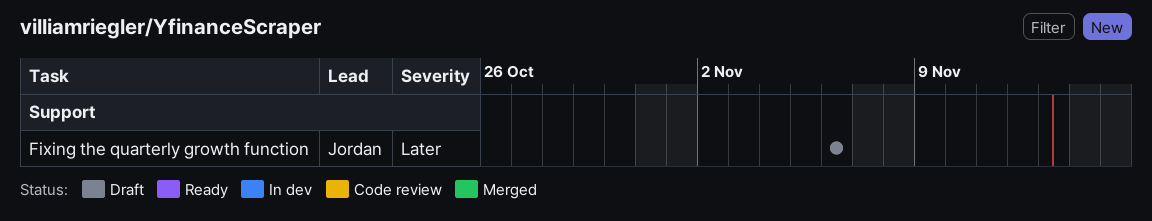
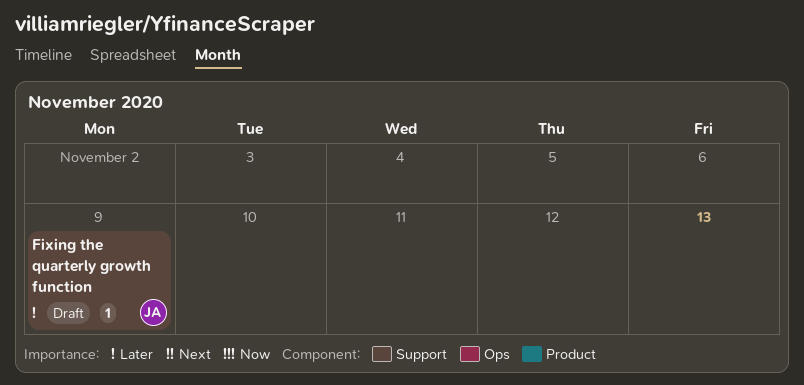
Fixing the quarterly growth function, due: Nov 6 -> Nov 9

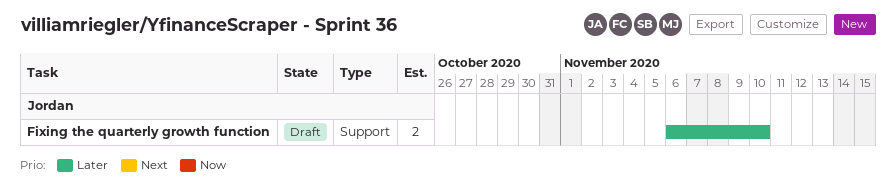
Fixing the quarterly growth function, estimate: 1 -> 2
Fixing the quarterly growth function, due: Nov 9 -> Nov 10

